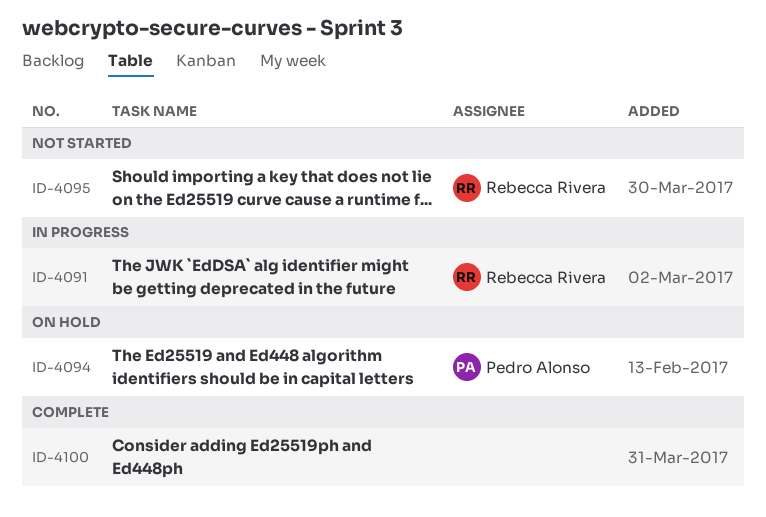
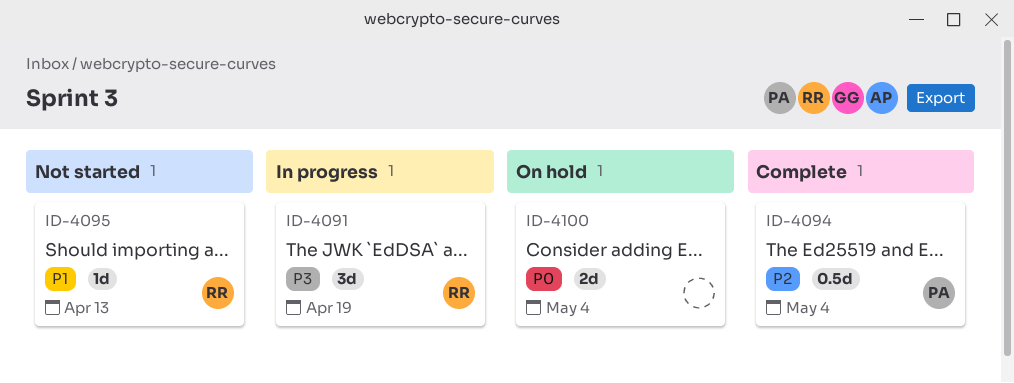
ID-4094, status: On hold -> Complete
ID-4100, status: Complete -> On hold

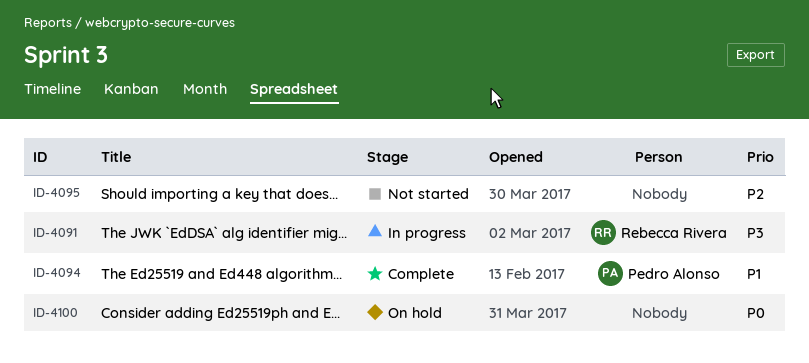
ID-4094, priority: P2 -> P1
ID-4095, owner: Rebecca Rivera -> none
ID-4095, priority: P1 -> P2

